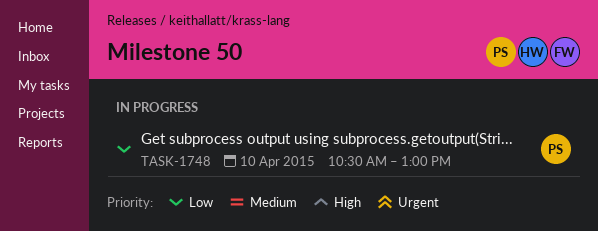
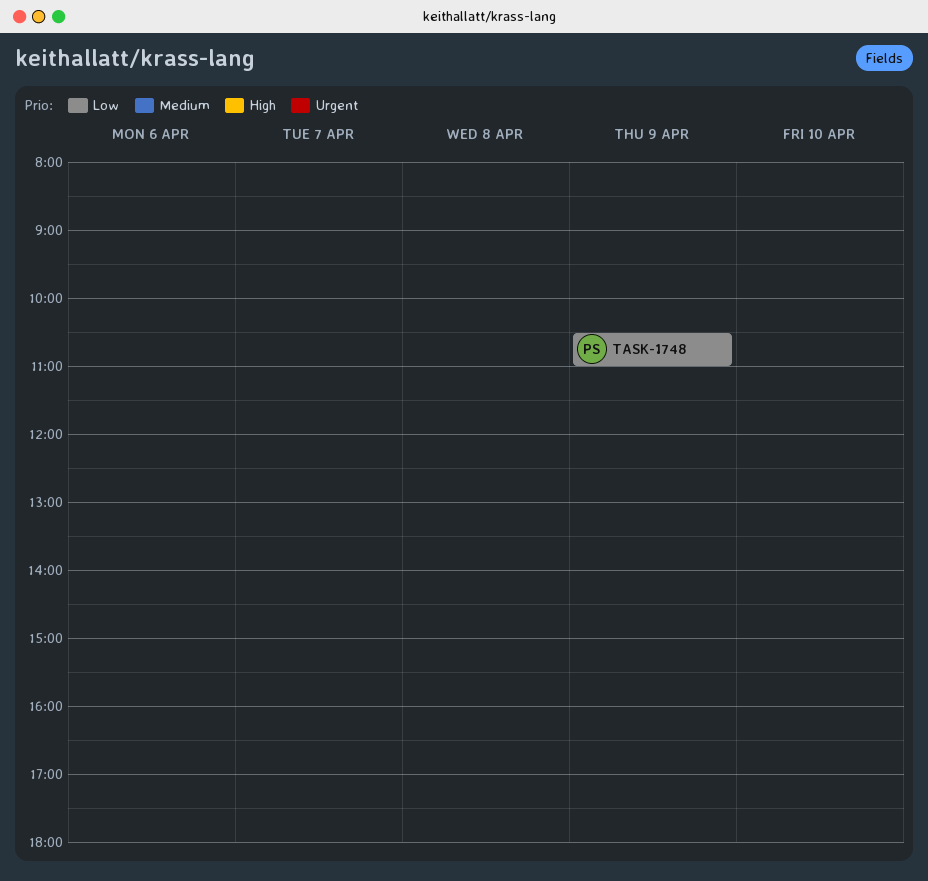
TASK-1748, day: Apr 10 -> Apr 9
TASK-1748, ends: 13:00 -> 11:00

